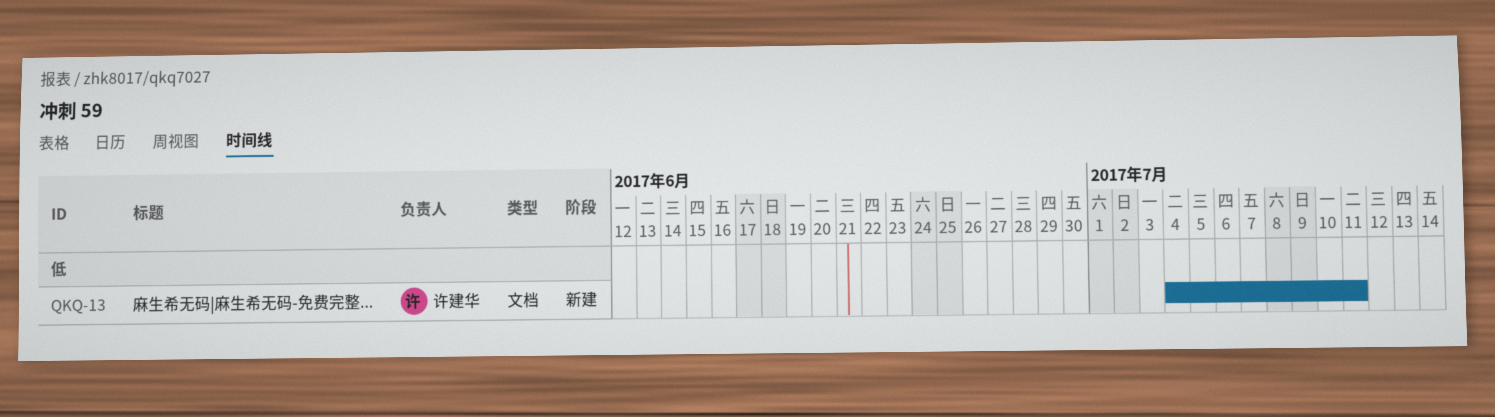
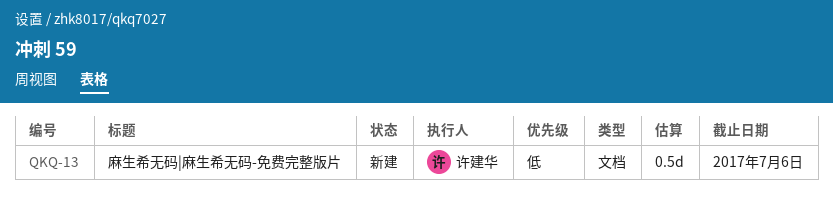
QKQ-13, due: Jul 11 -> Jul 6

